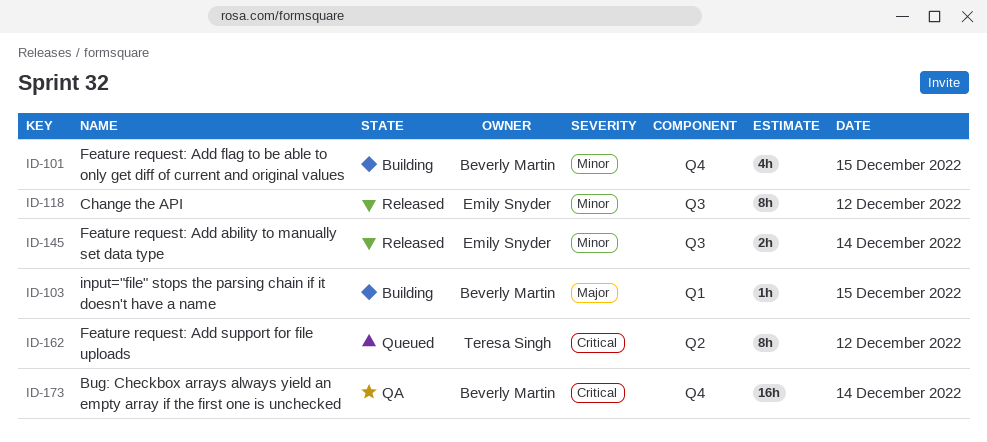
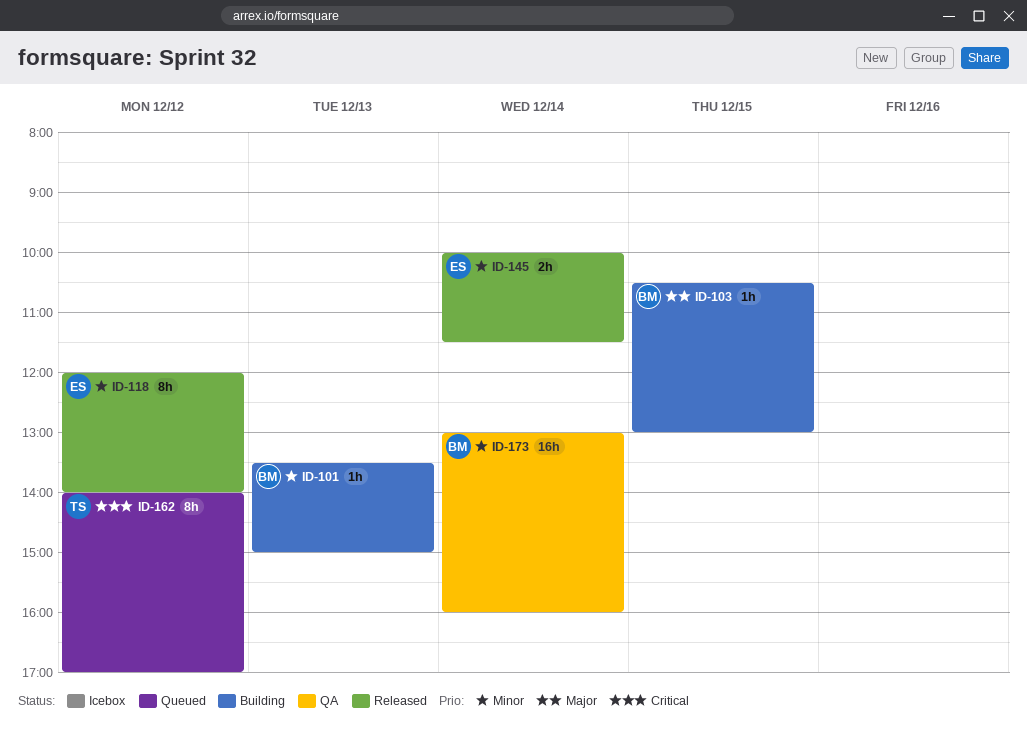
ID-101, estimate: 4h -> 1h
ID-101, day: Dec 15 -> Dec 13
ID-173, priority: Critical -> Minor

